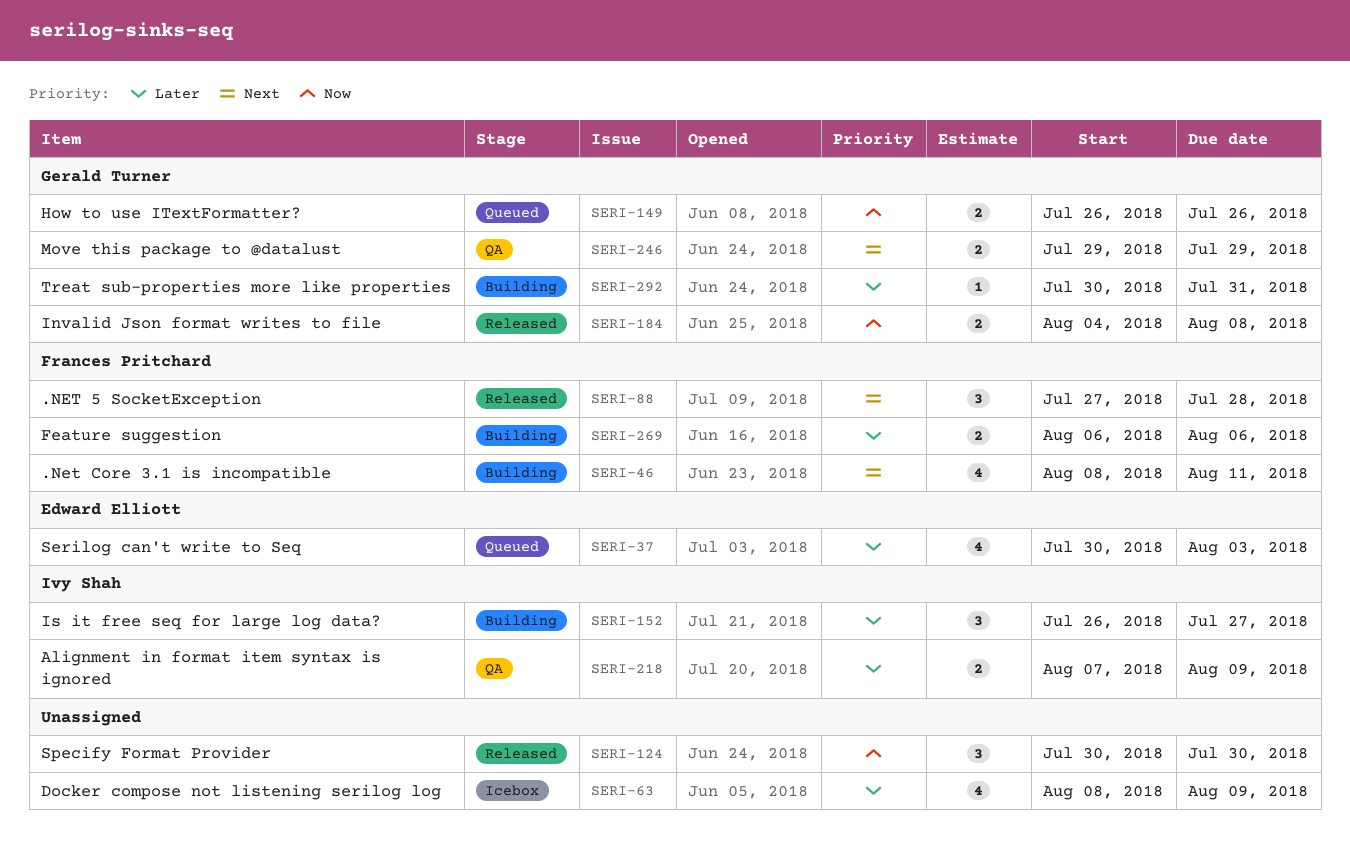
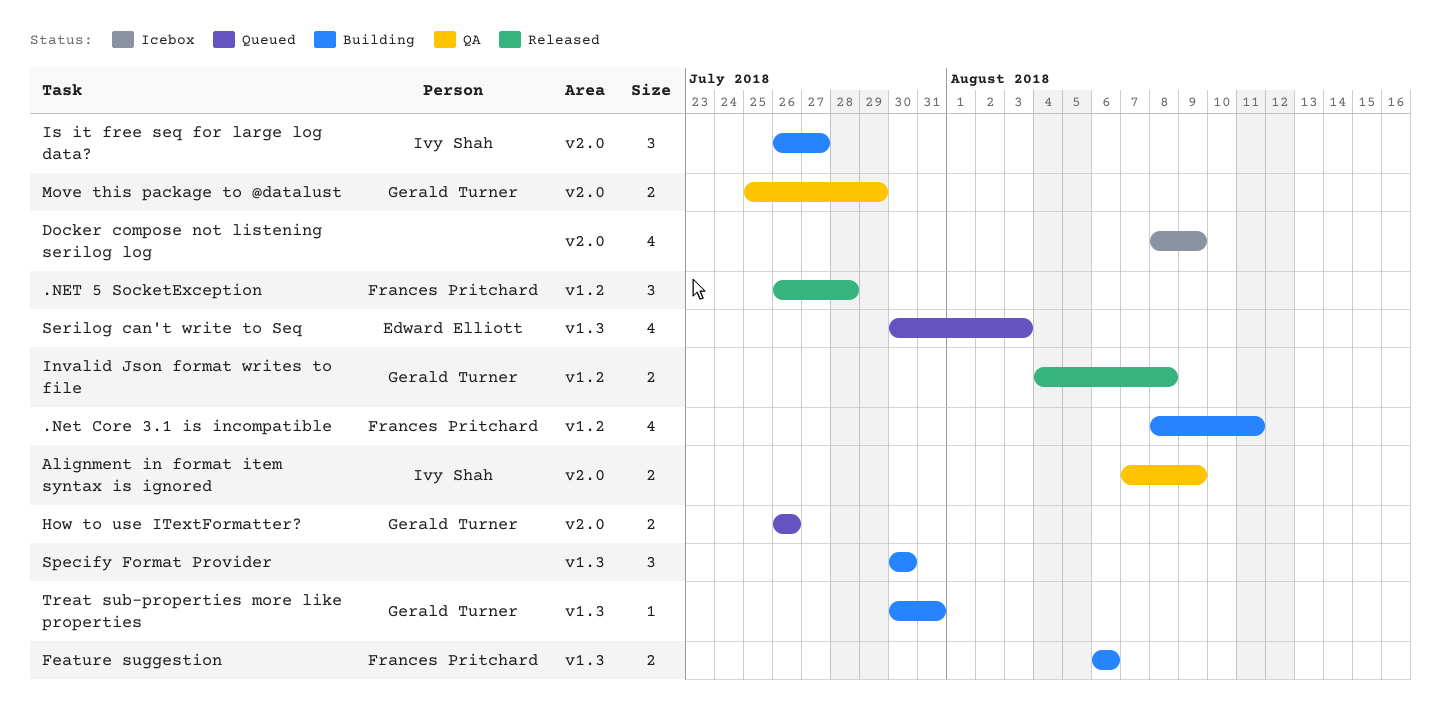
.NET 5 SocketException, start: Jul 27 -> Jul 26
Move this package to @datalust, start: Jul 29 -> Jul 25
Specify Format Provider, status: Released -> Building

